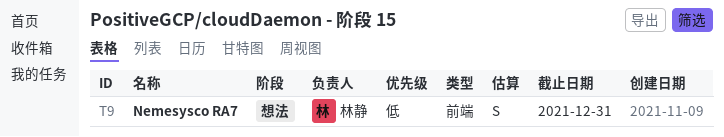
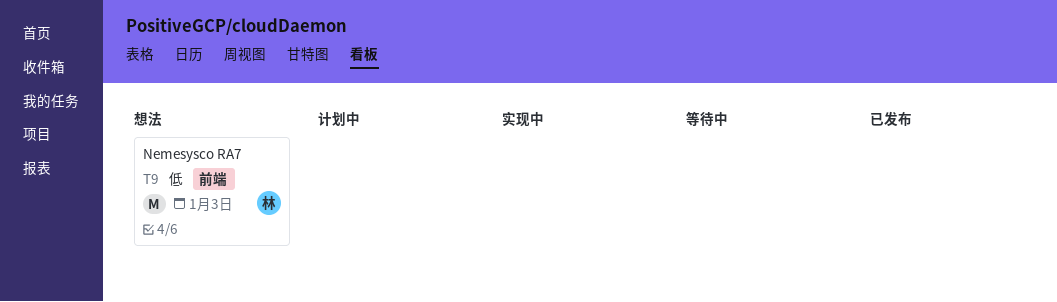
T9, estimate: S -> M
T9, due: Dec 31 -> Jan 3

